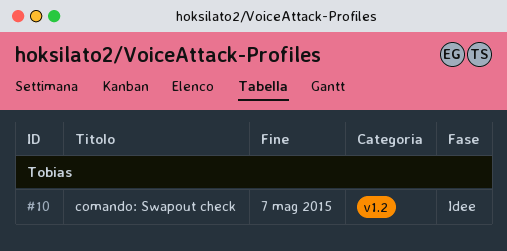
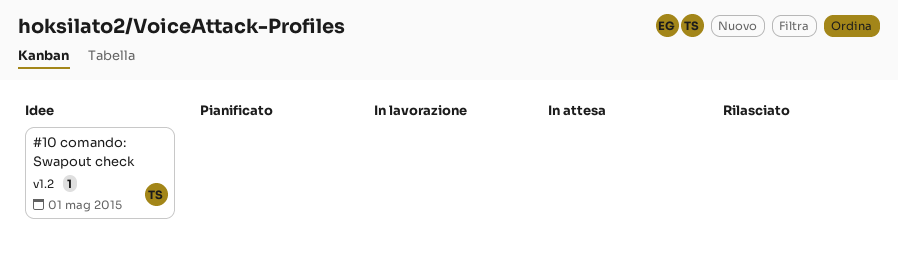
#10, due: May 7 -> May 1

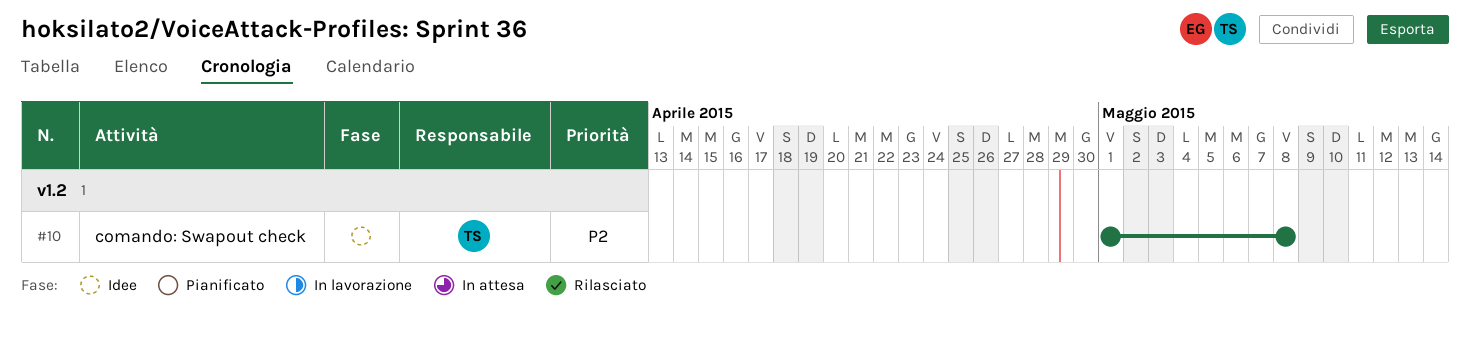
#10, due: May 1 -> May 8

